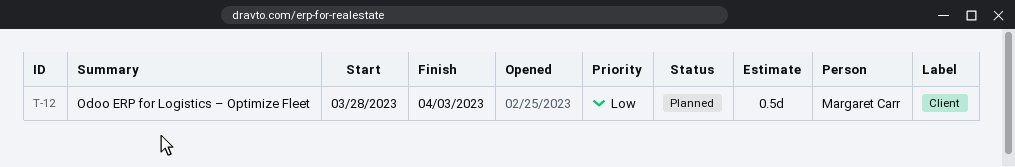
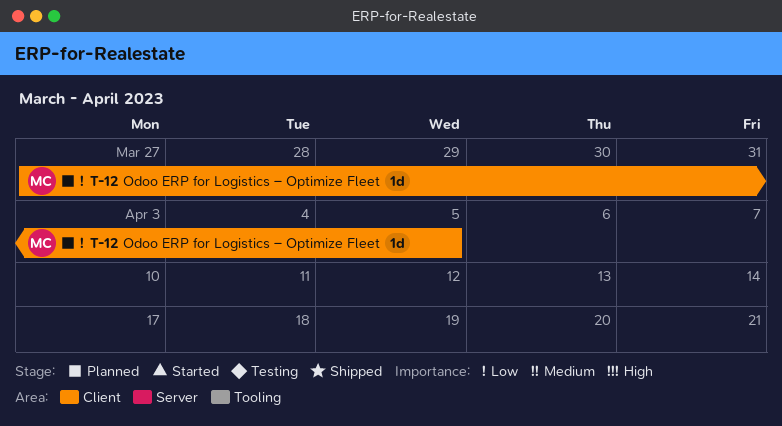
T-12, estimate: 0.5d -> 1d
T-12, start: Mar 28 -> Mar 27
T-12, due: Apr 3 -> Apr 5

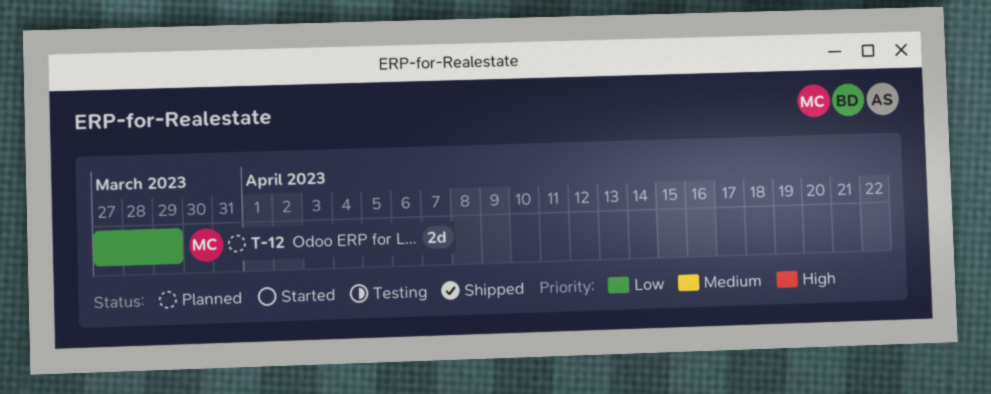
T-12, estimate: 1d -> 2d
T-12, due: Apr 5 -> Mar 29

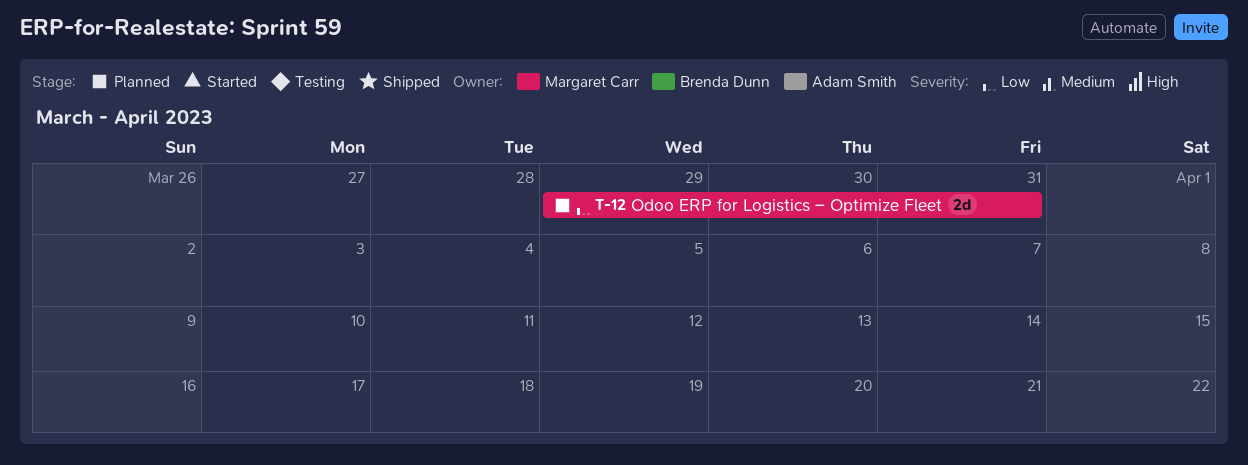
T-12, start: Mar 27 -> Mar 29
T-12, due: Mar 29 -> Mar 31

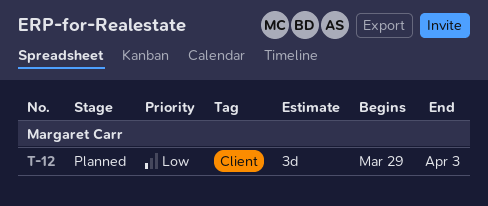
T-12, estimate: 2d -> 3d
T-12, due: Mar 31 -> Apr 3

